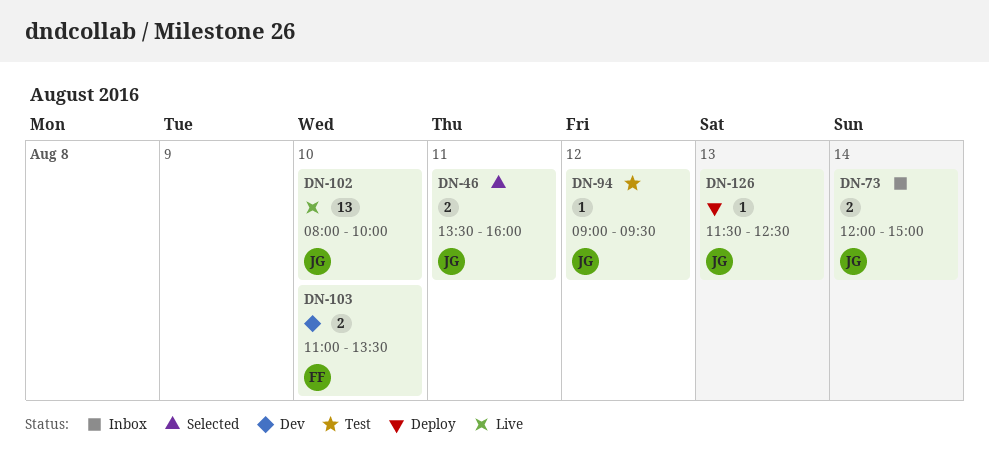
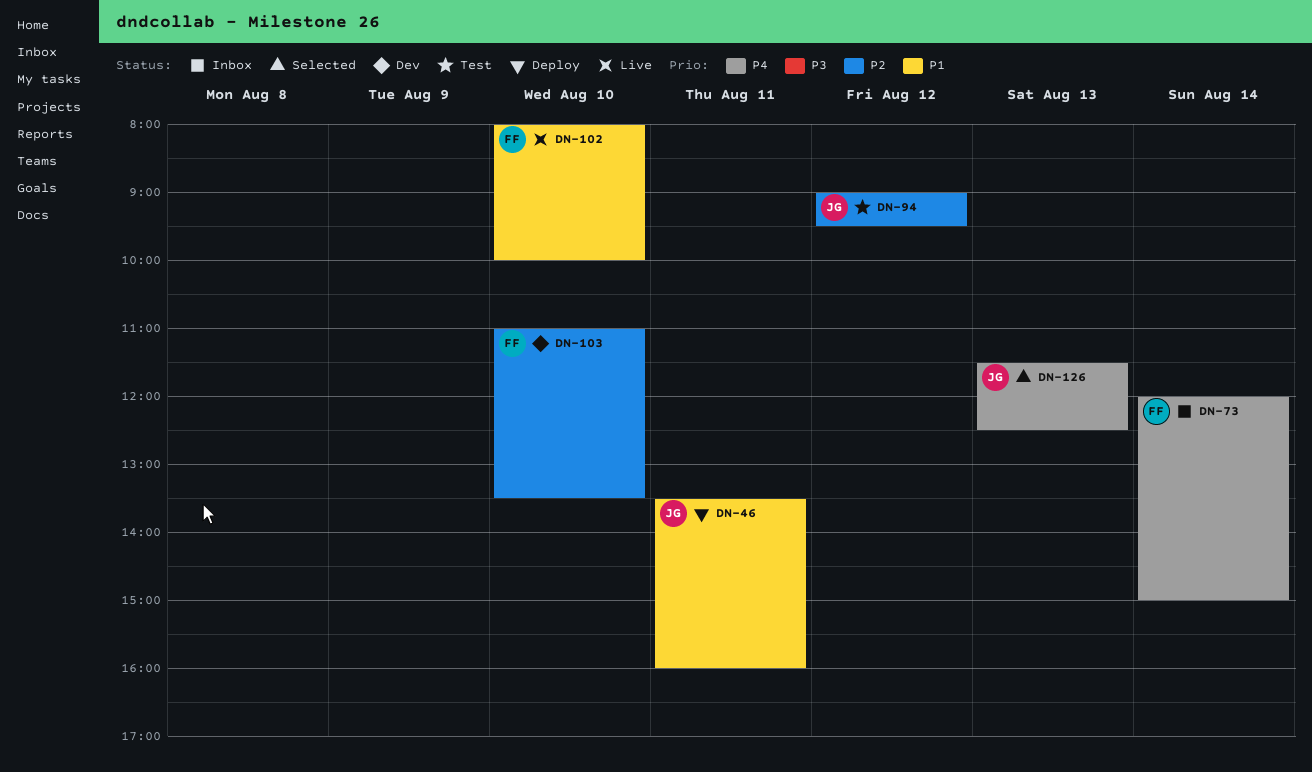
DN-46, status: Selected -> Deploy
DN-73, owner: JG -> FF
DN-102, owner: JG -> FF
DN-126, status: Deploy -> Selected

